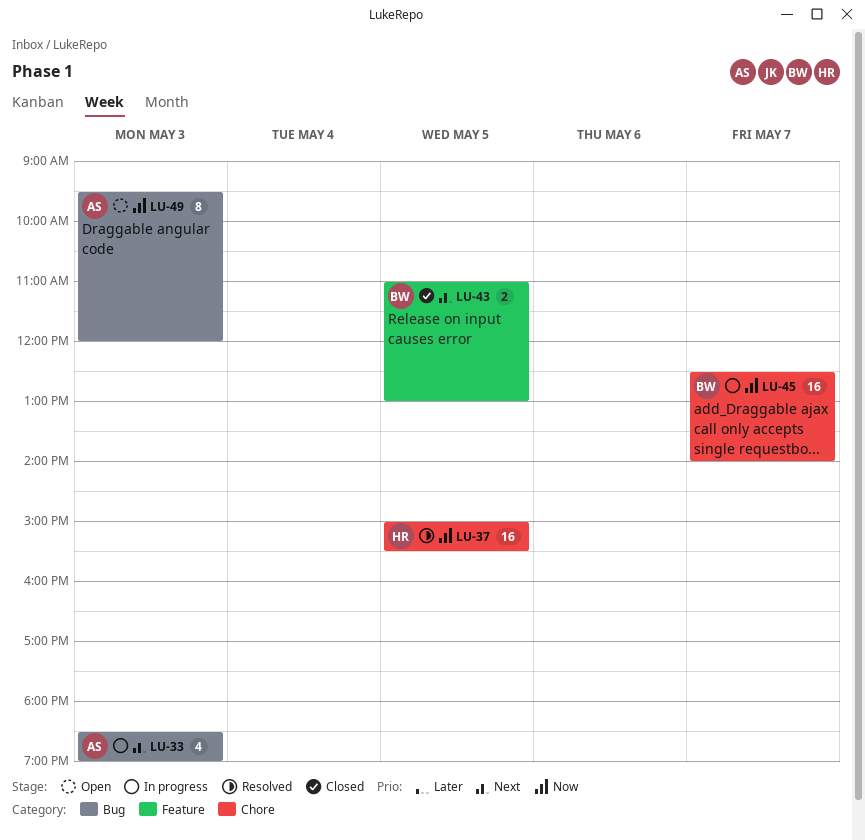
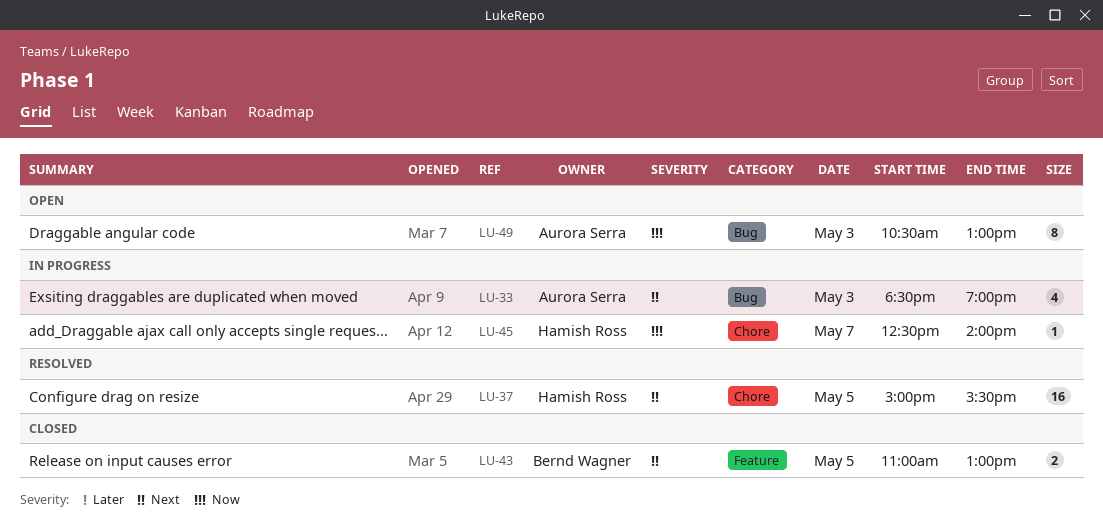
LU-37, priority: Now -> Next
LU-45, owner: Bernd Wagner -> Hamish Ross
LU-45, estimate: 16 -> 1
LU-49, begins: 09:30 -> 10:30
LU-49, ends: 12:00 -> 13:00

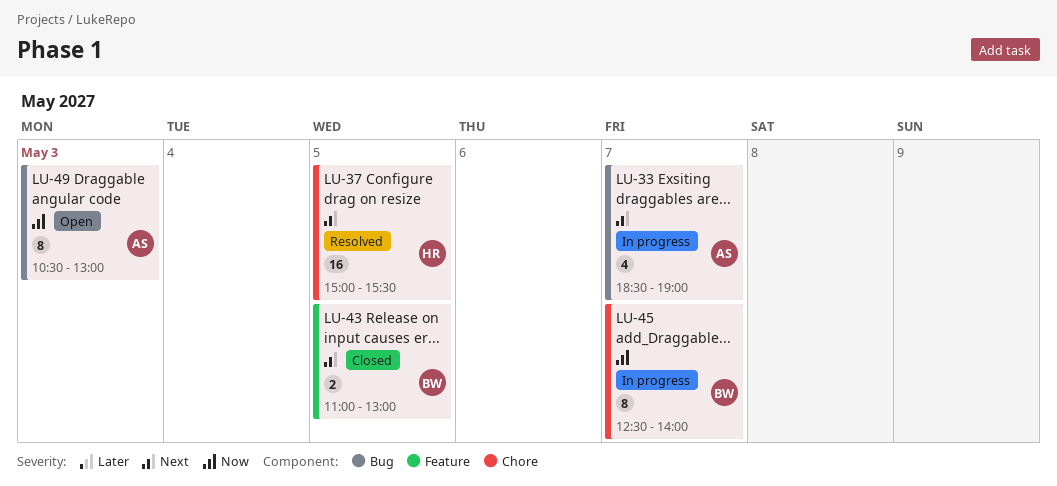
LU-33, day: May 3 -> May 7
LU-45, owner: Hamish Ross -> Bernd Wagner
LU-45, estimate: 1 -> 8

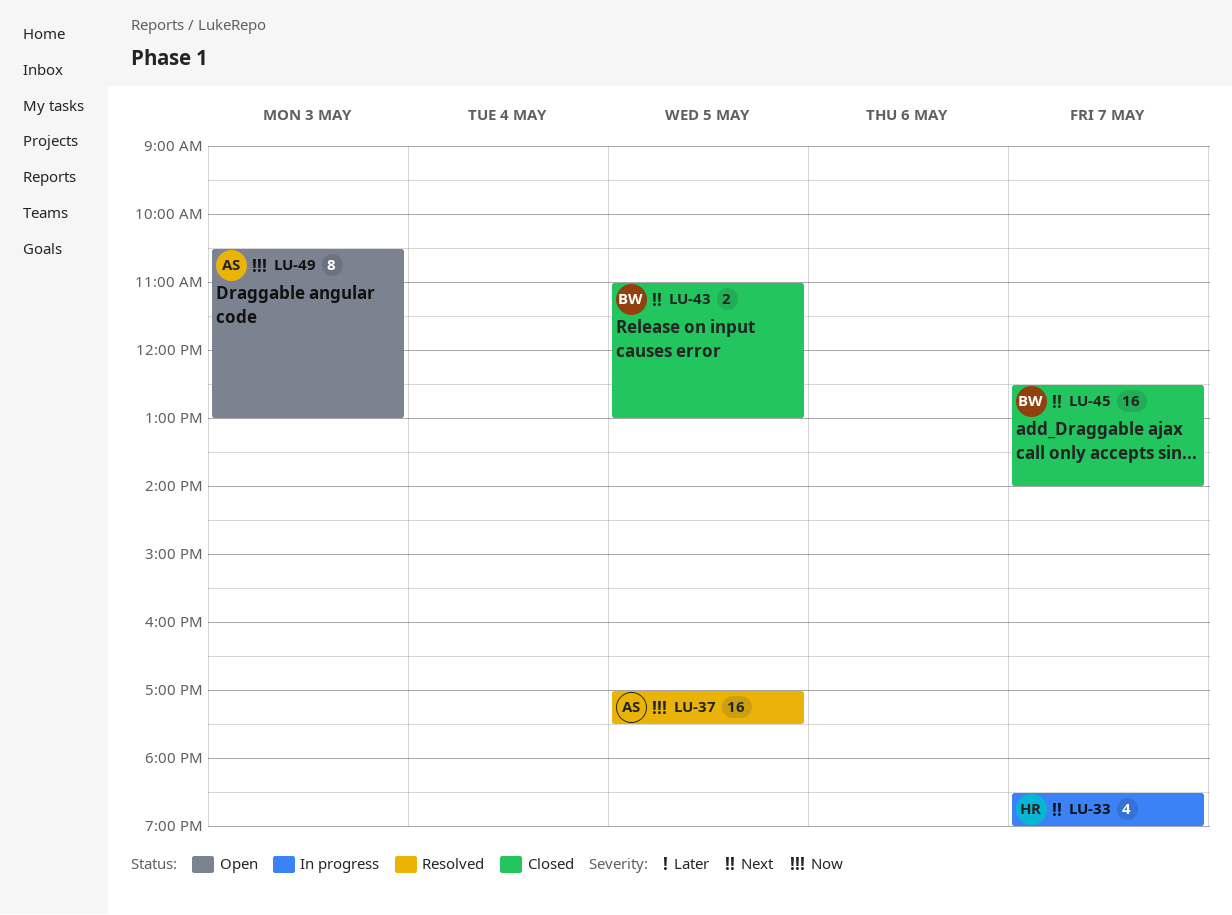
LU-33, owner: AS -> HR
LU-37, owner: HR -> AS
LU-37, priority: Next -> Now
LU-37, begins: 15:00 -> 17:00
LU-37, ends: 15:30 -> 17:30
LU-45, status: In progress -> Closed
LU-45, priority: Now -> Next
LU-45, estimate: 8 -> 16

